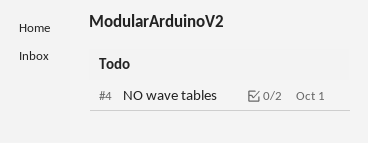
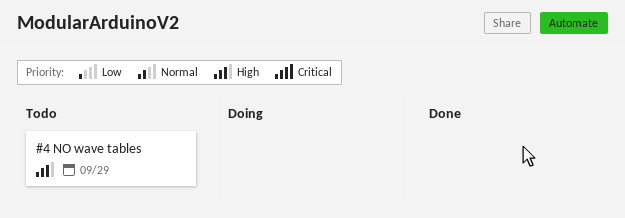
#4, due: Oct 1 -> Sep 29

